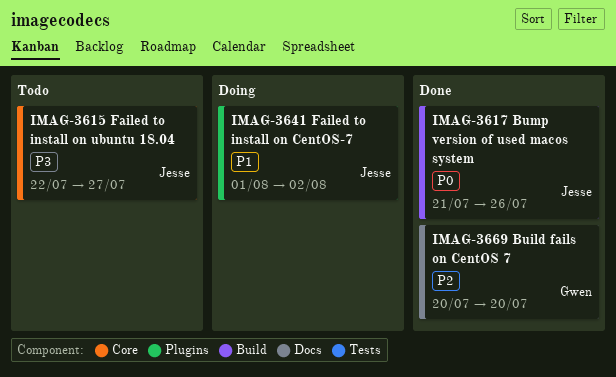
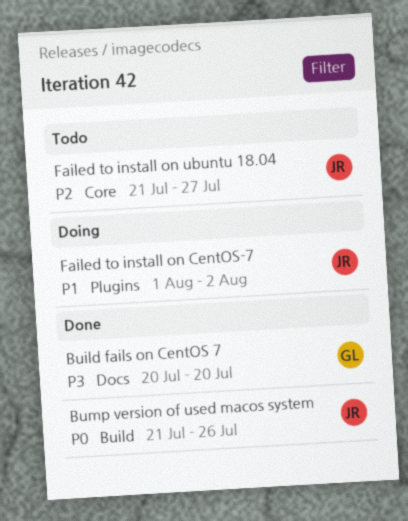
Build fails on CentOS 7, priority: P2 -> P3
Failed to install on ubuntu 18.04, priority: P3 -> P2
Failed to install on ubuntu 18.04, start: Jul 22 -> Jul 21

